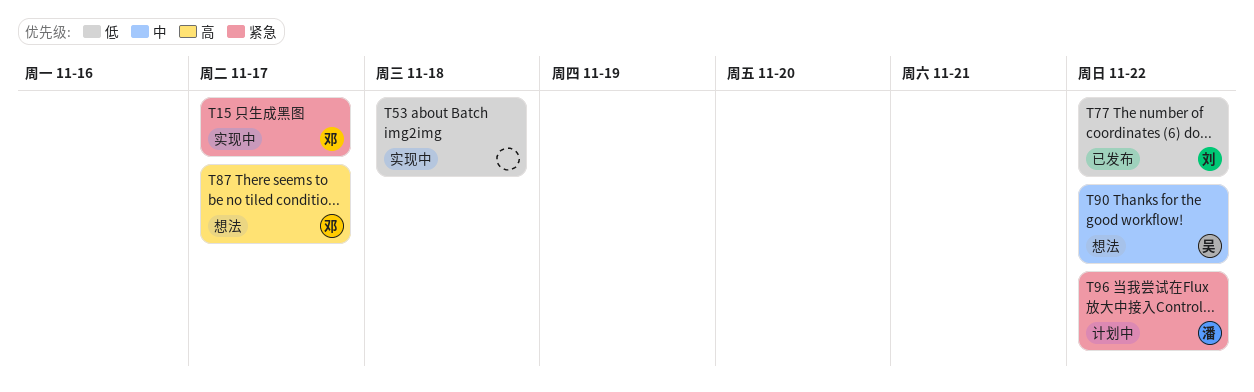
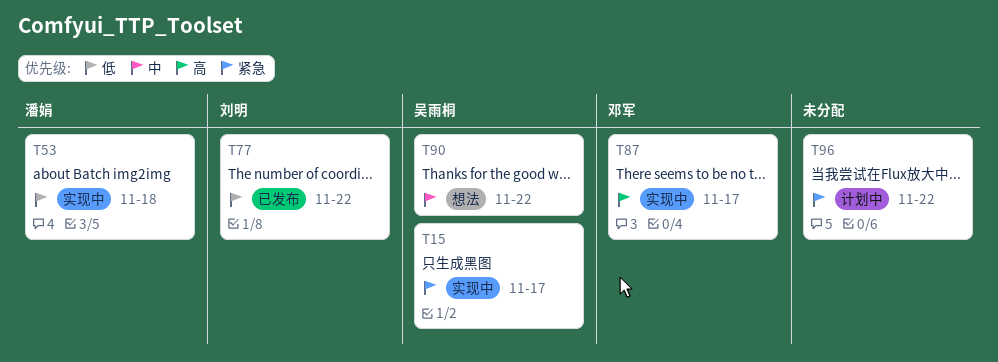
T15, owner: 邓军 -> 吴雨桐
T53, owner: none -> 潘娟
T87, status: 想法 -> 实现中
T96, owner: 潘娟 -> none

